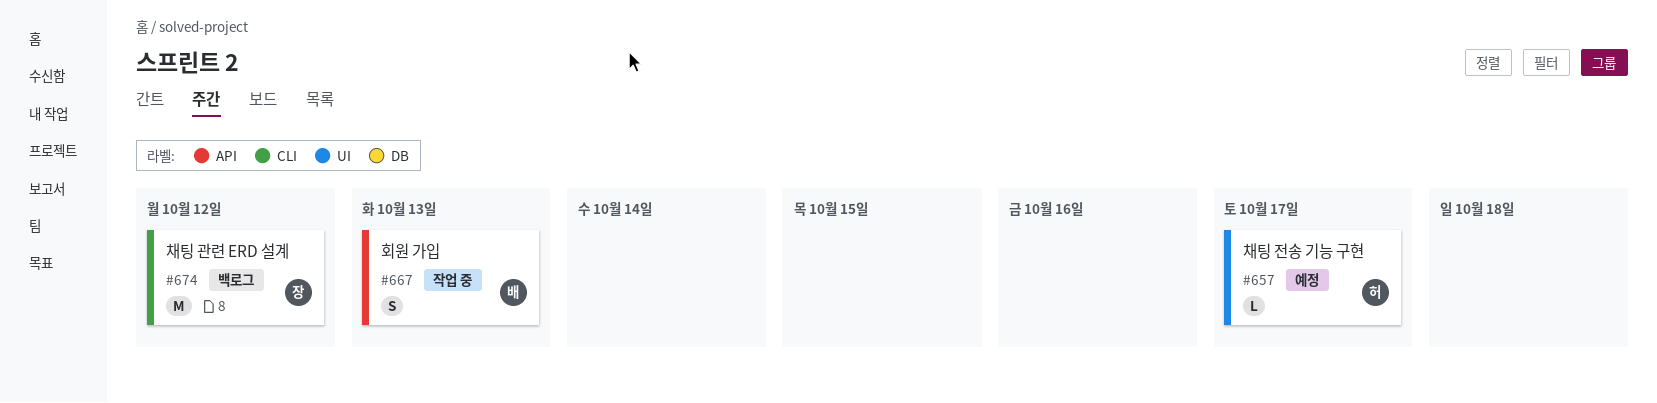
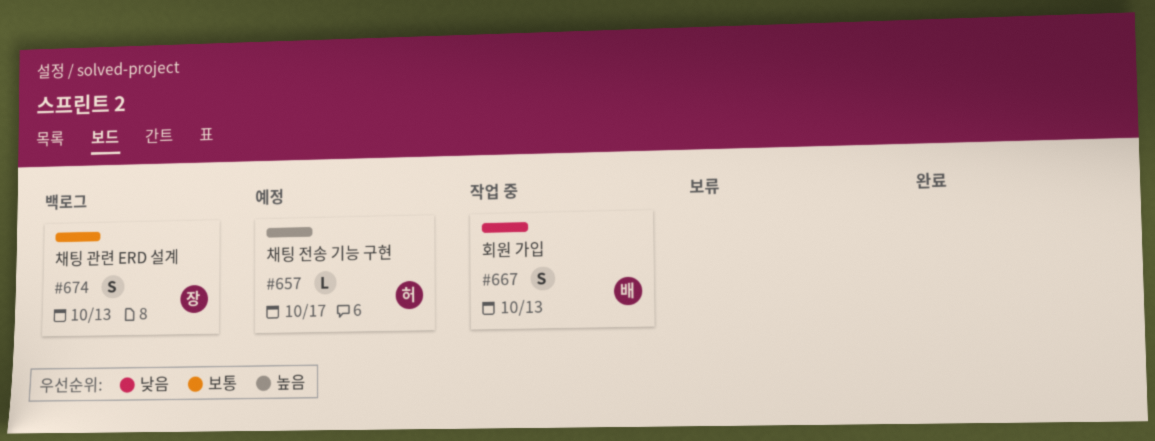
#674, estimate: M -> S
#674, due: Oct 12 -> Oct 13

